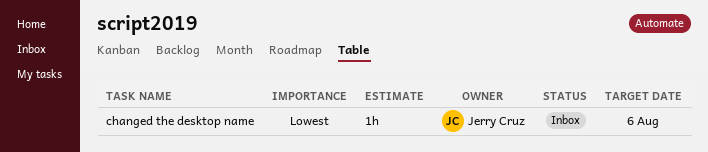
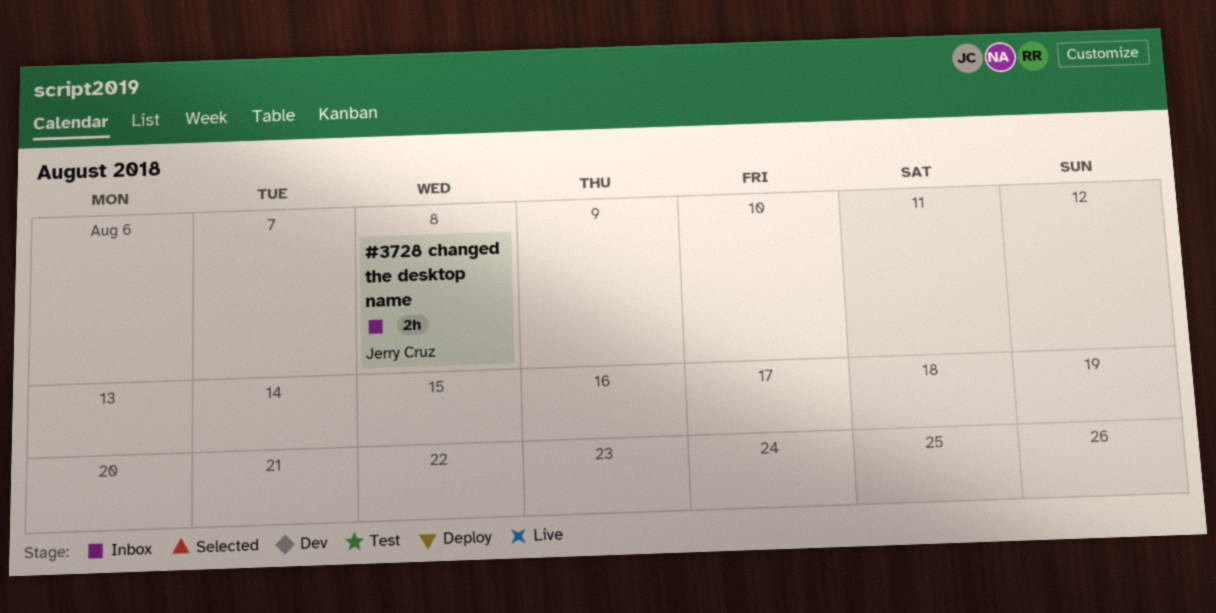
changed the desktop name, estimate: 1h -> 2h
changed the desktop name, due: Aug 6 -> Aug 8

